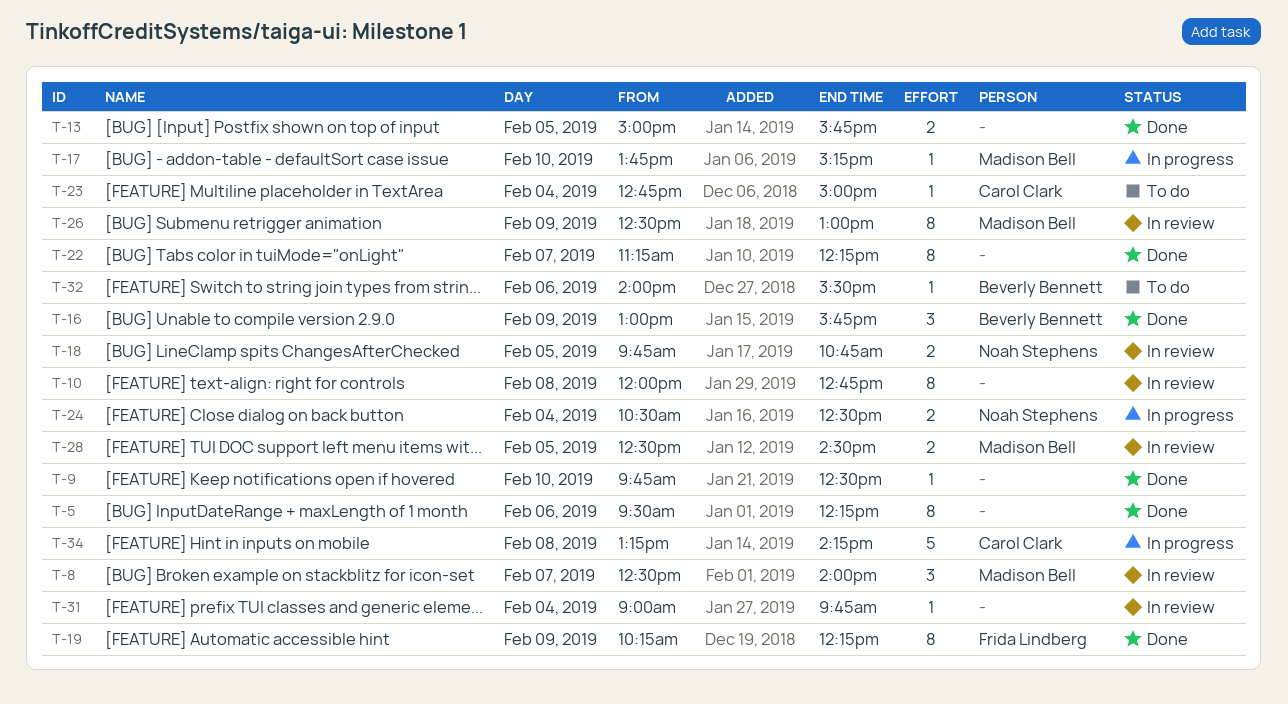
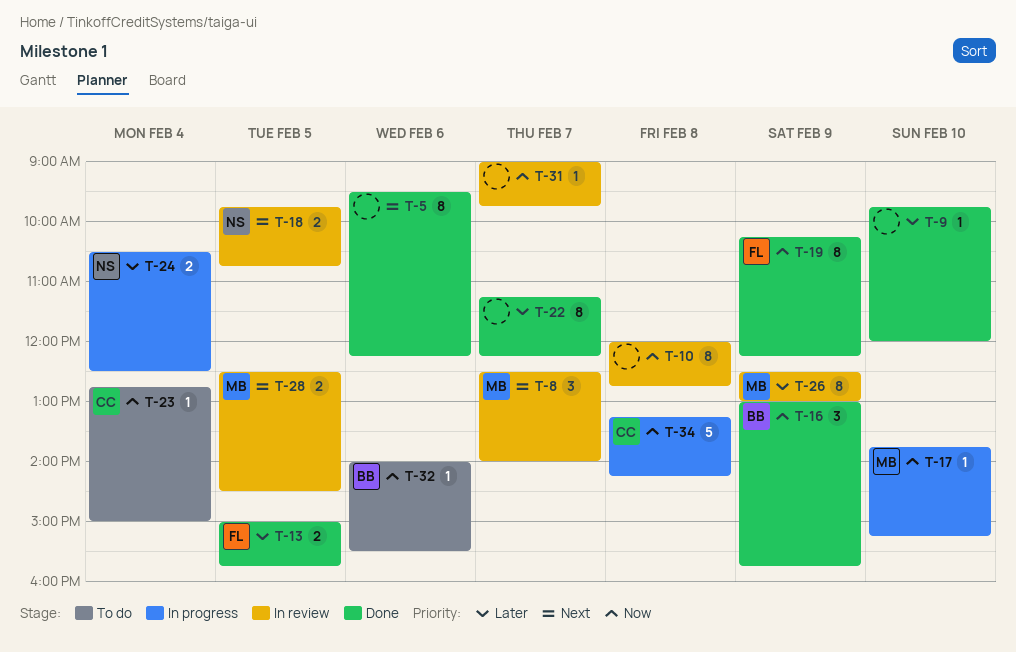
T-9, ends: 12:30 -> 12:00
T-13, owner: none -> Frida Lindberg
T-31, day: Feb 4 -> Feb 7

